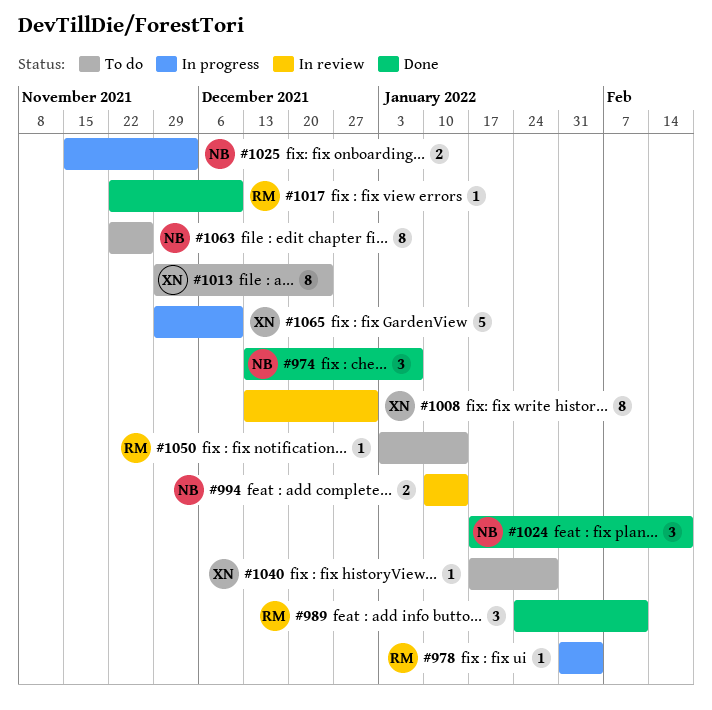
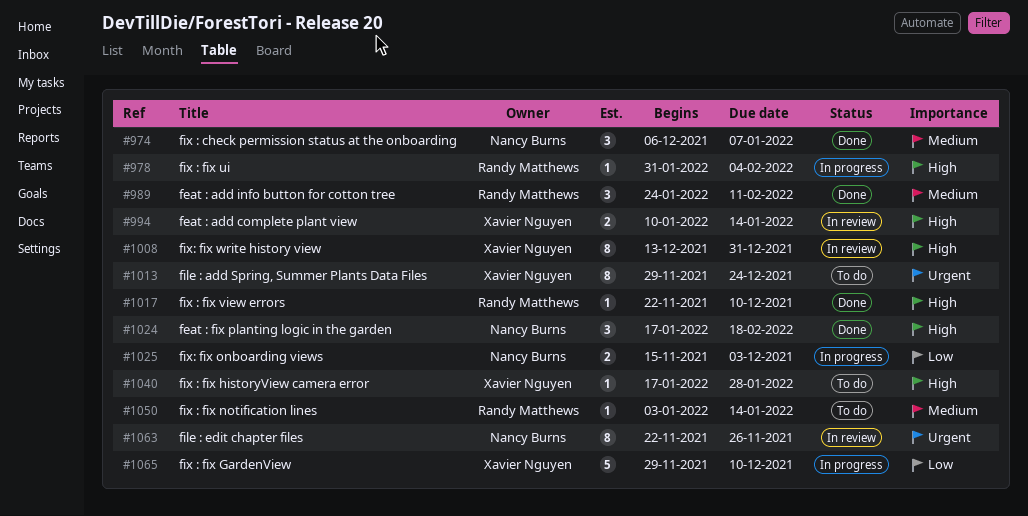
#974, start: Dec 13 -> Dec 6
#994, owner: Nancy Burns -> Xavier Nguyen
#1063, status: To do -> In review

